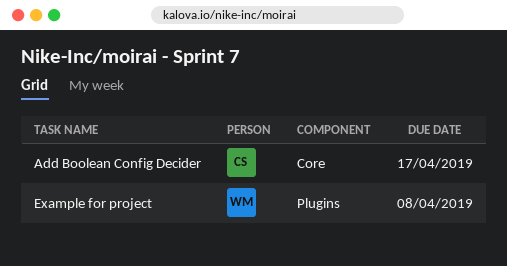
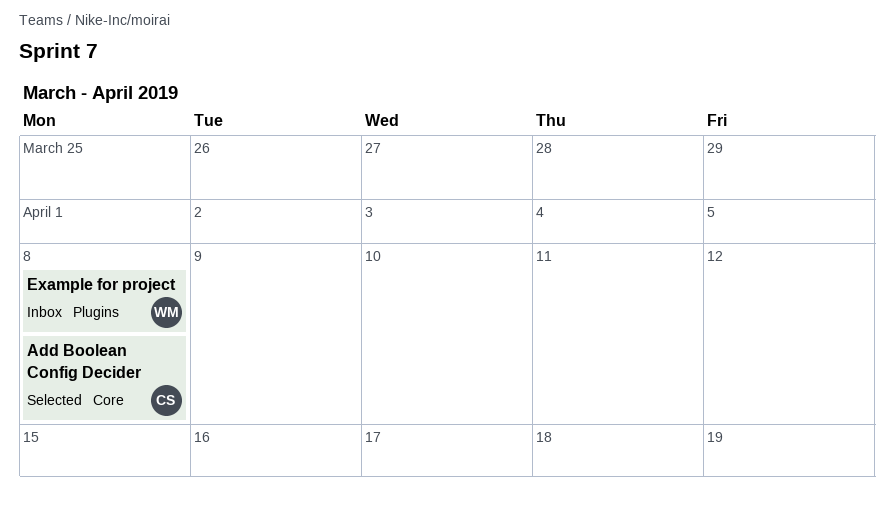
Add Boolean Config Decider, due: Apr 17 -> Apr 8

